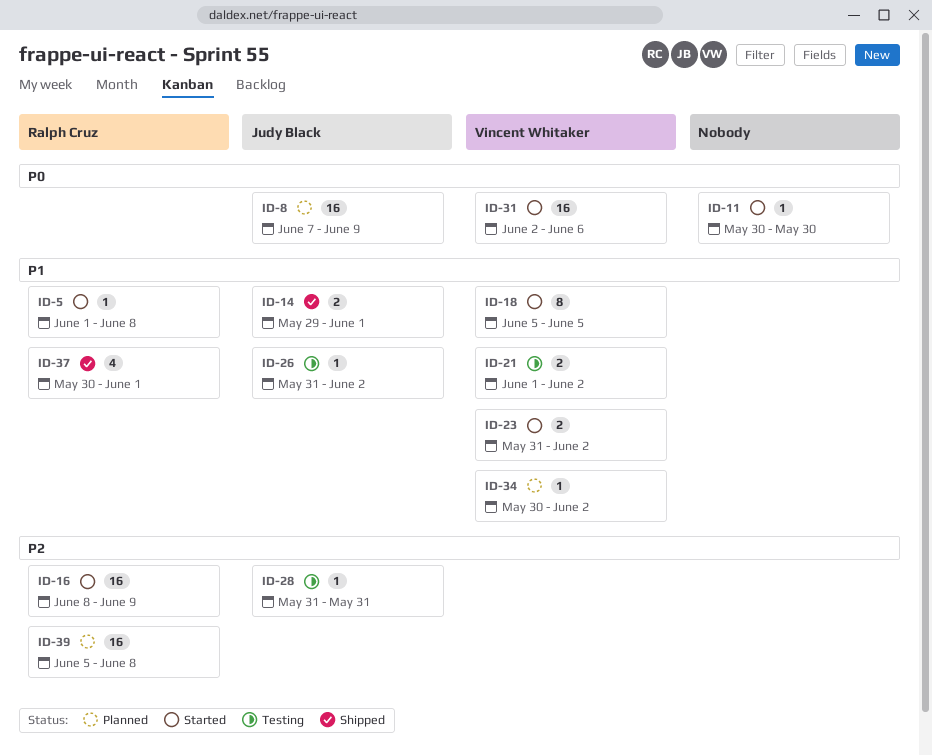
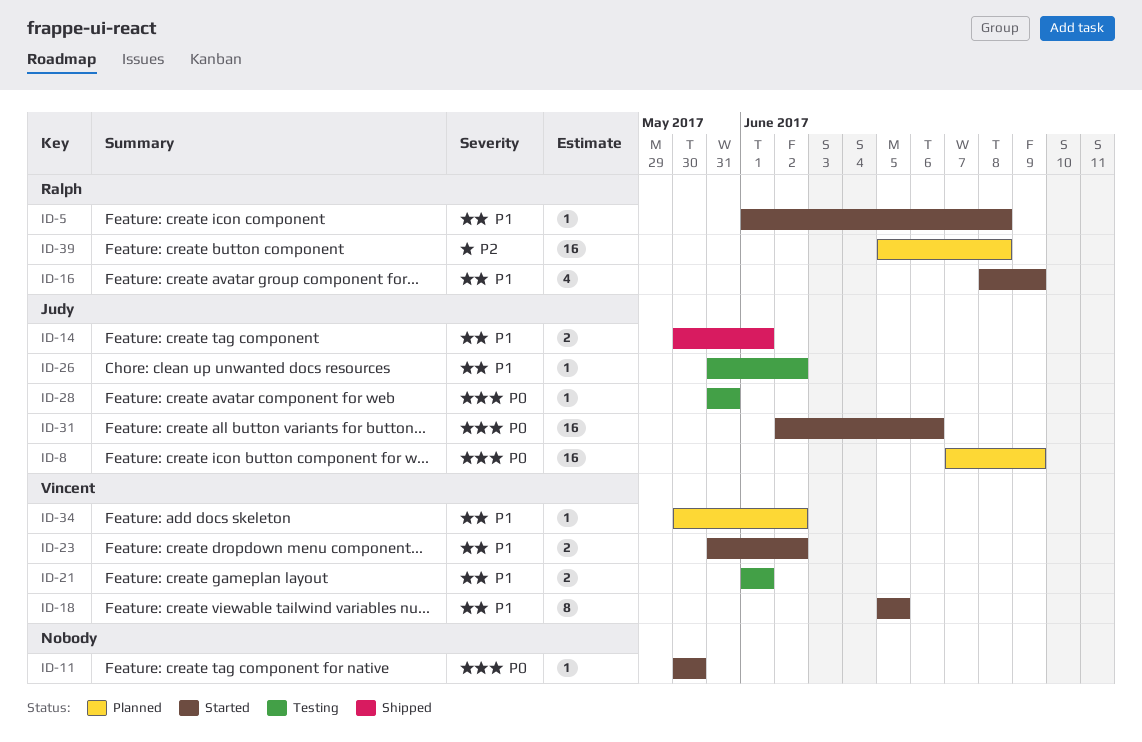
ID-14, start: May 29 -> May 30
ID-16, priority: P2 -> P1
ID-16, estimate: 16 -> 4
ID-21, due: Jun 2 -> Jun 1
ID-28, priority: P2 -> P0
ID-31, owner: Vincent Whitaker -> Judy Black
ID-37: present -> none

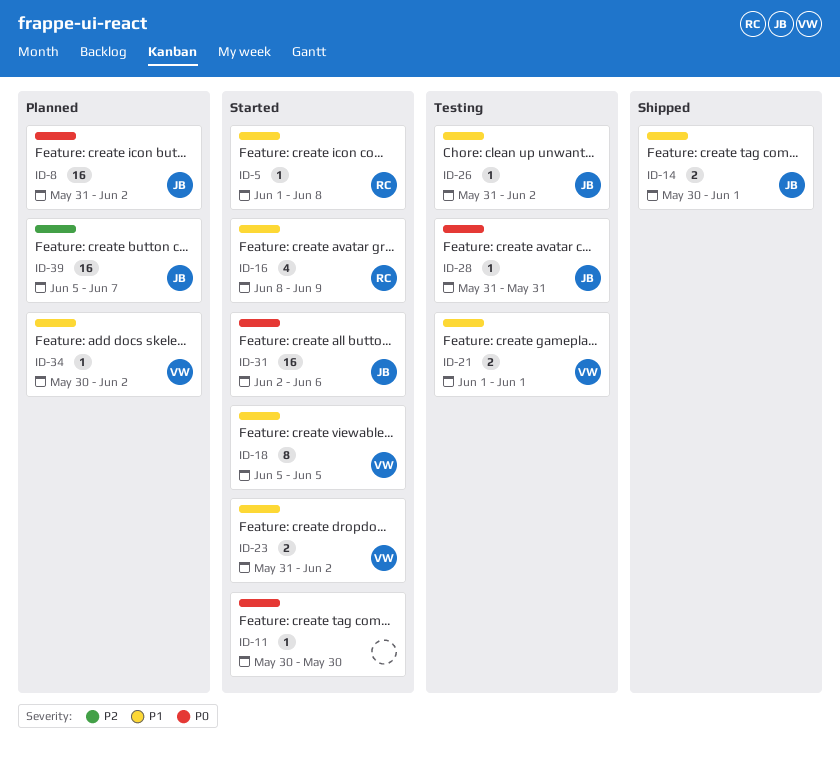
ID-8, start: Jun 7 -> May 31
ID-8, due: Jun 9 -> Jun 2
ID-39, owner: Ralph -> Judy
ID-39, due: Jun 8 -> Jun 7

